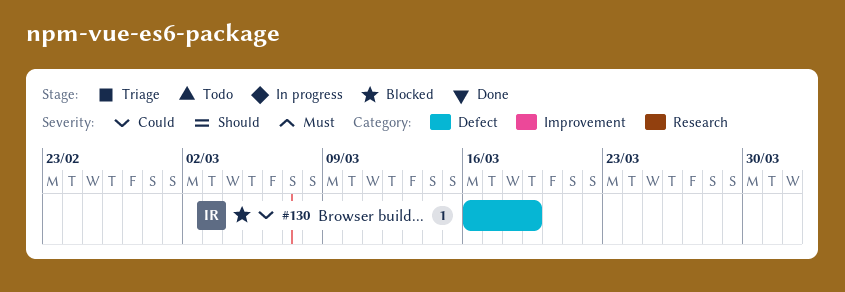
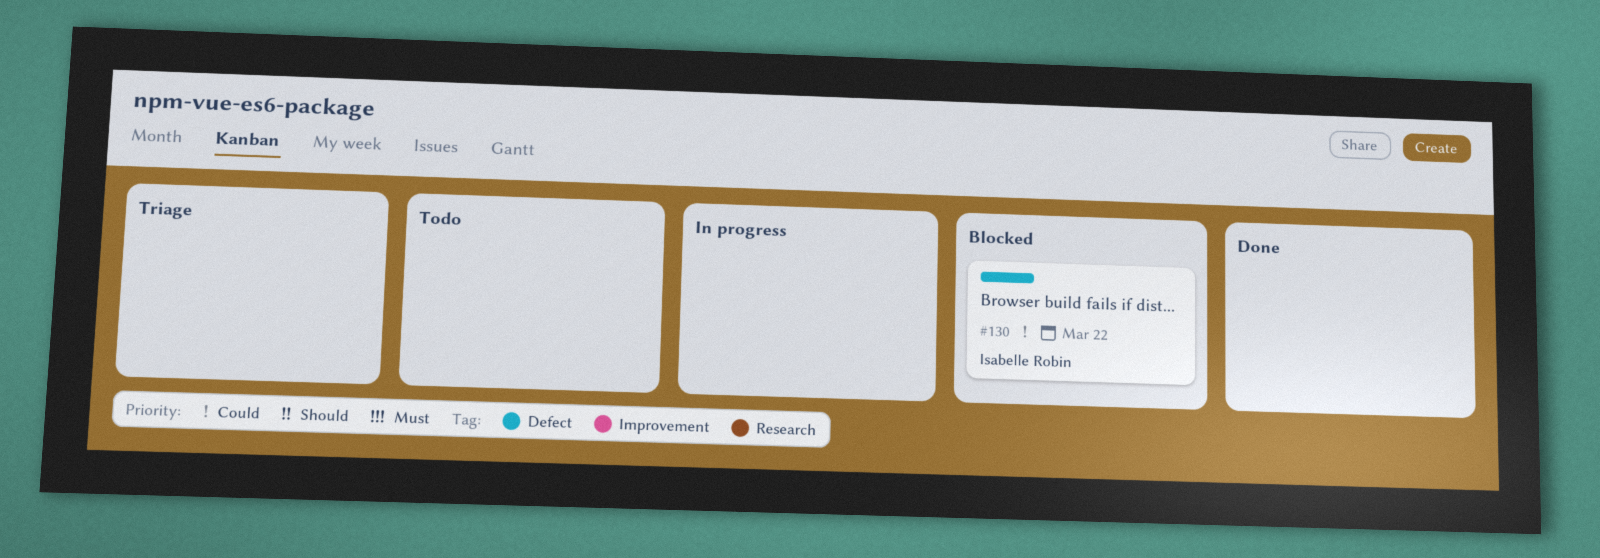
#130, due: Mar 19 -> Mar 22

